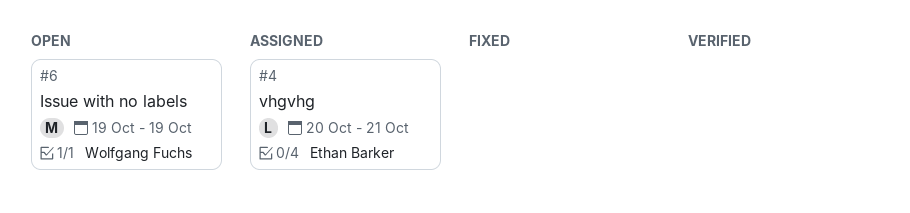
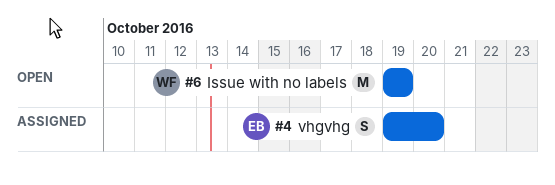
#4, estimate: L -> S
#4, start: Oct 20 -> Oct 19
#4, due: Oct 21 -> Oct 20

